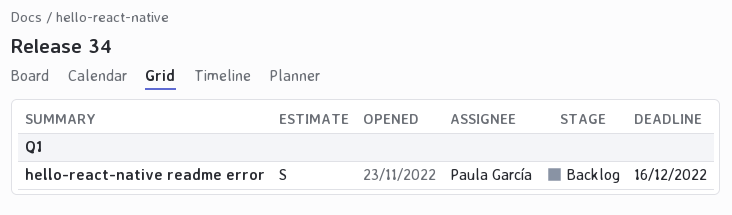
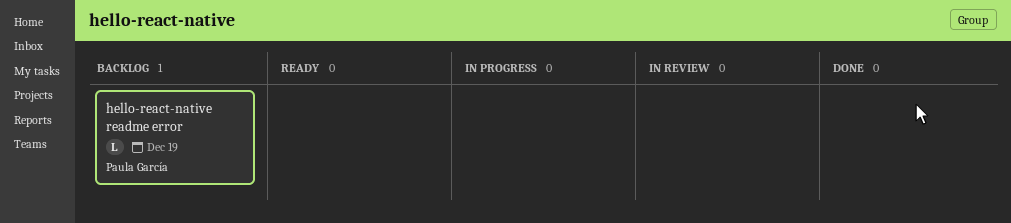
hello-react-native readme error, estimate: S -> L
hello-react-native readme error, due: Dec 16 -> Dec 19

